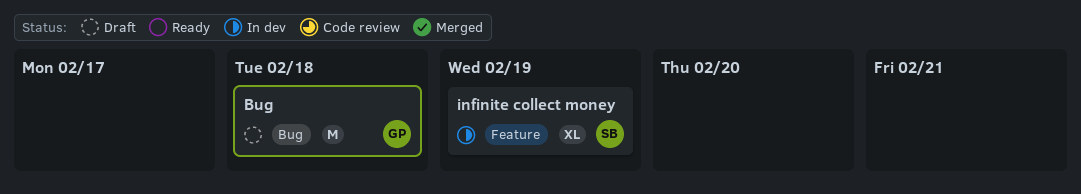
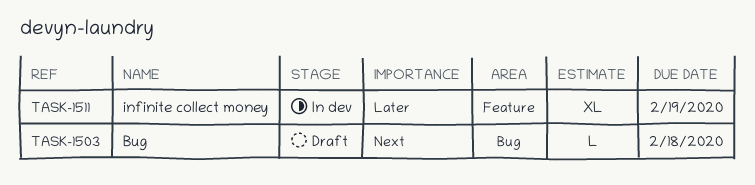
Bug, estimate: M -> L

